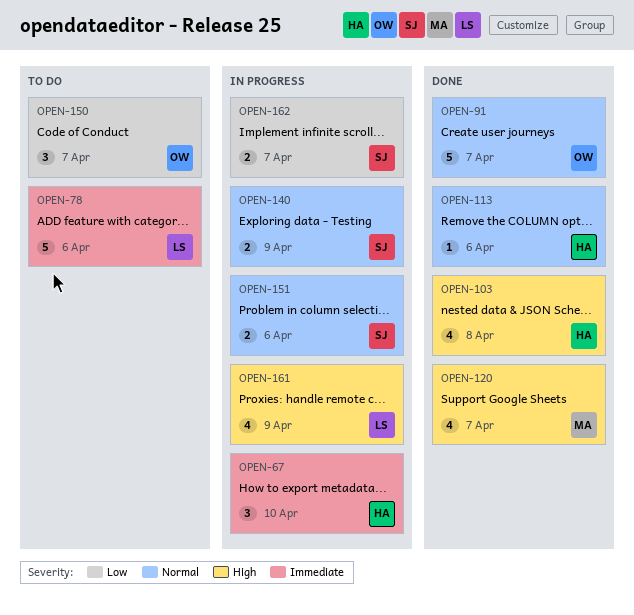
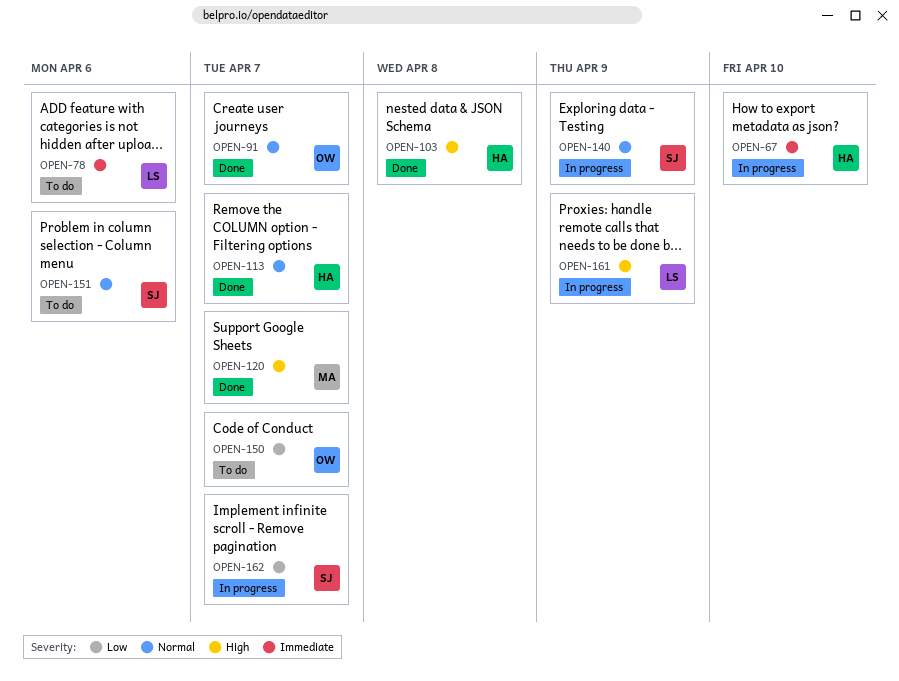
OPEN-113, due: Apr 6 -> Apr 7
OPEN-151, status: In progress -> To do

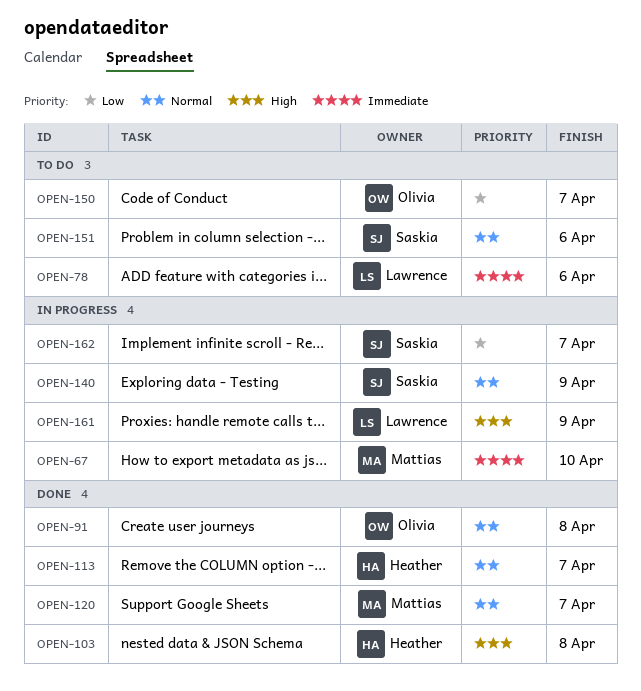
OPEN-67, owner: Heather -> Mattias
OPEN-91, due: Apr 7 -> Apr 8
OPEN-120, priority: High -> Normal

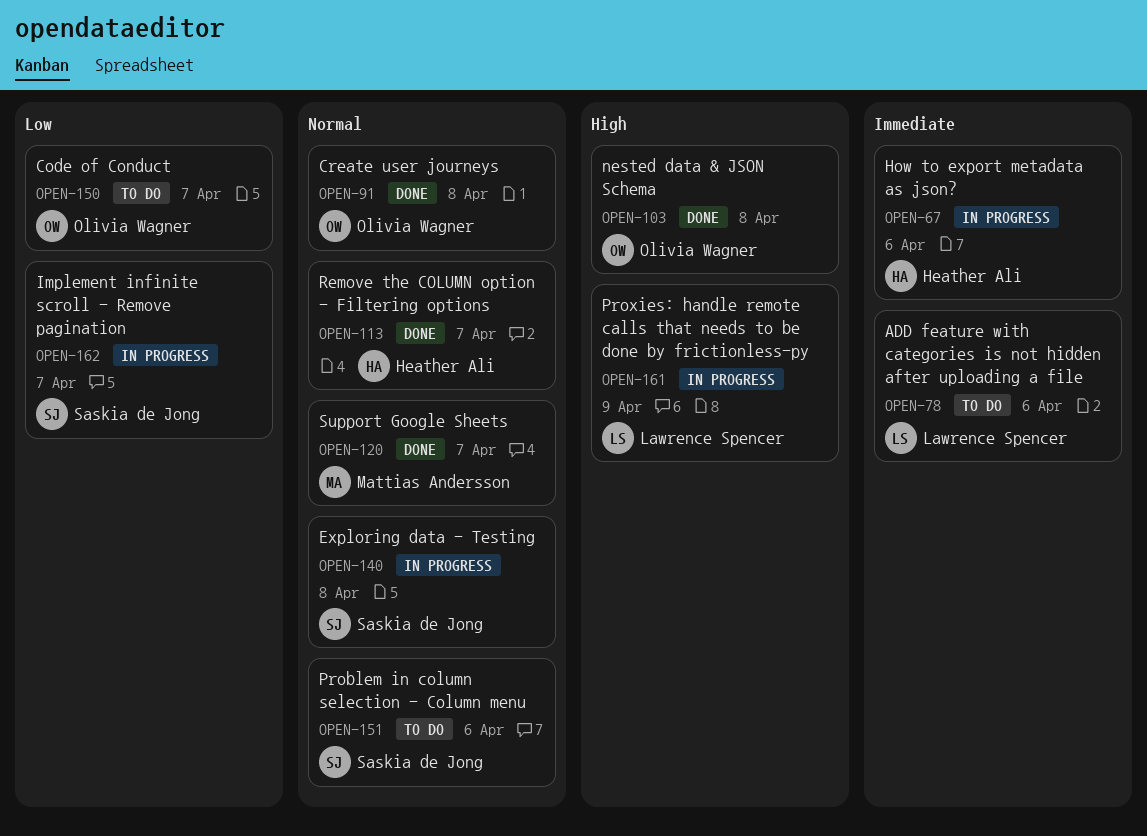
OPEN-67, owner: Mattias Andersson -> Heather Ali
OPEN-67, due: Apr 10 -> Apr 6
OPEN-103, owner: Heather Ali -> Olivia Wagner
OPEN-140, due: Apr 9 -> Apr 8

